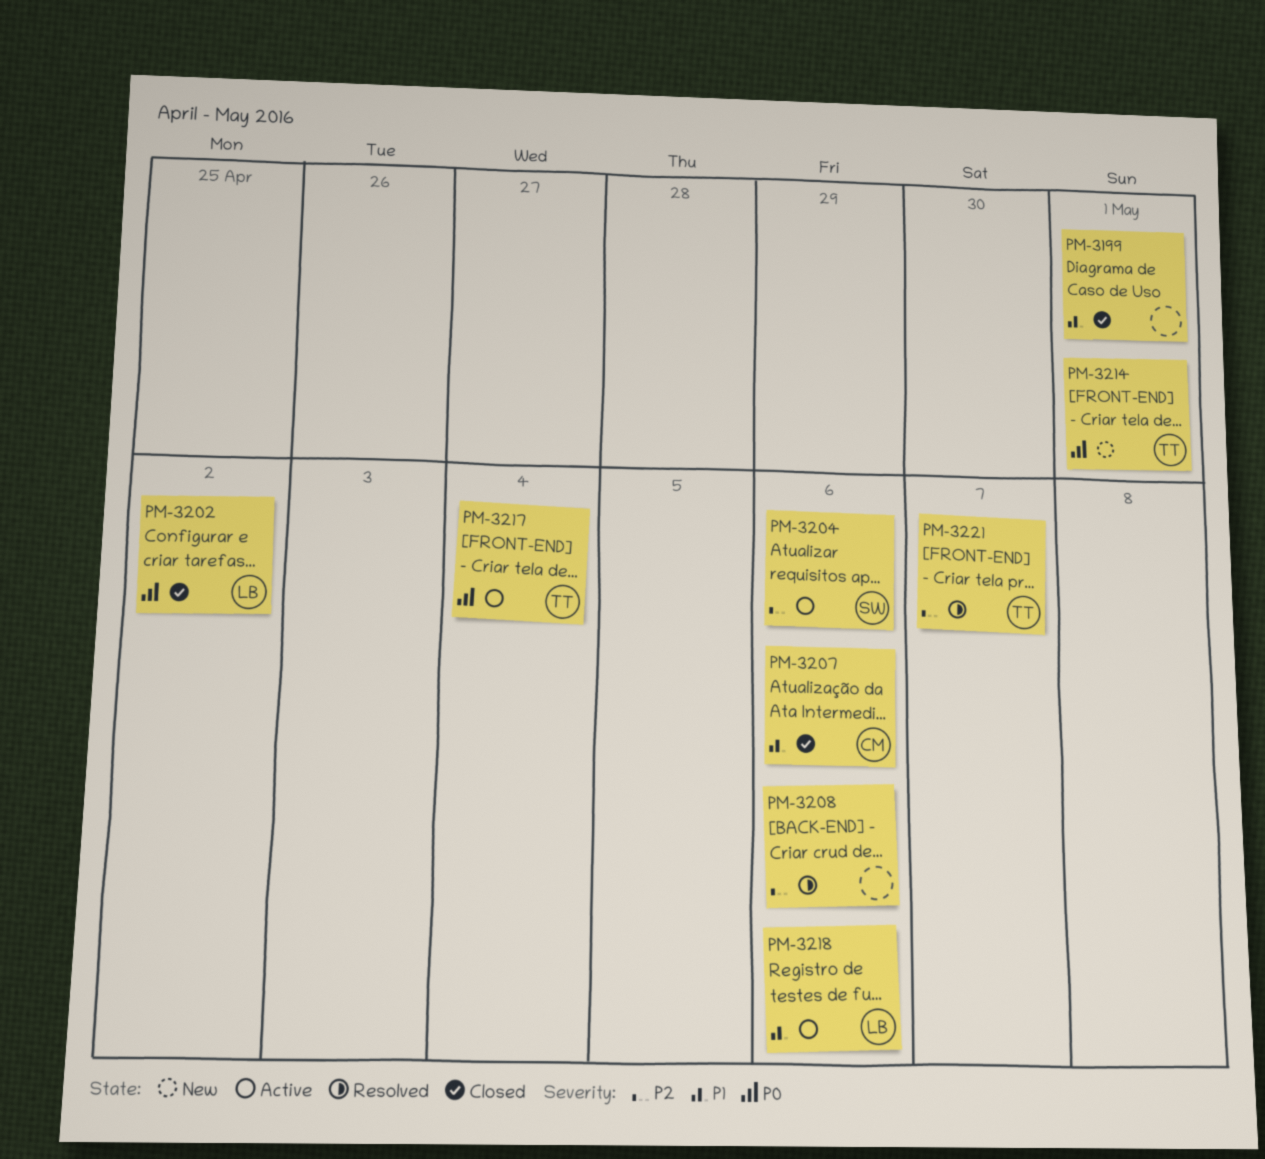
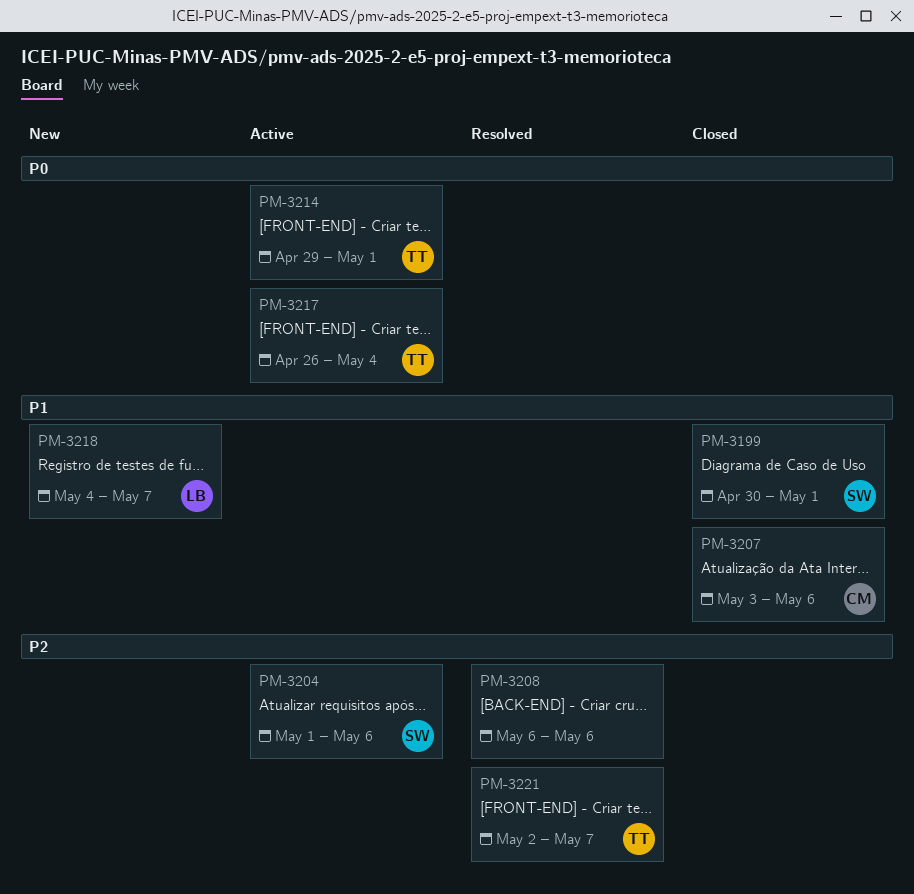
PM-3199, owner: none -> SW
PM-3202: present -> none
PM-3214, status: New -> Active
PM-3218, status: Active -> New
PM-3218, due: May 6 -> May 7

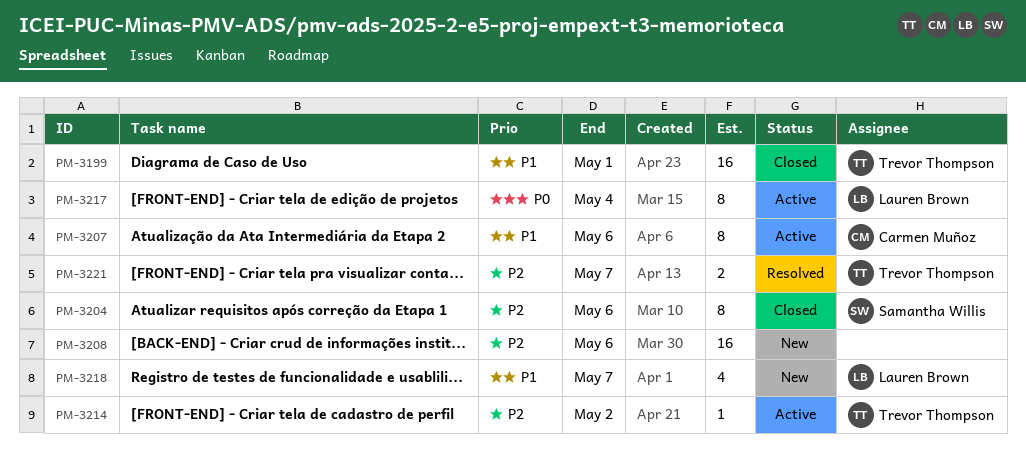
PM-3199, owner: Samantha Willis -> Trevor Thompson
PM-3204, status: Active -> Closed
PM-3207, status: Closed -> Active
PM-3208, status: Resolved -> New
PM-3214, priority: P0 -> P2
PM-3214, due: May 1 -> May 2
PM-3217, owner: Trevor Thompson -> Lauren Brown

